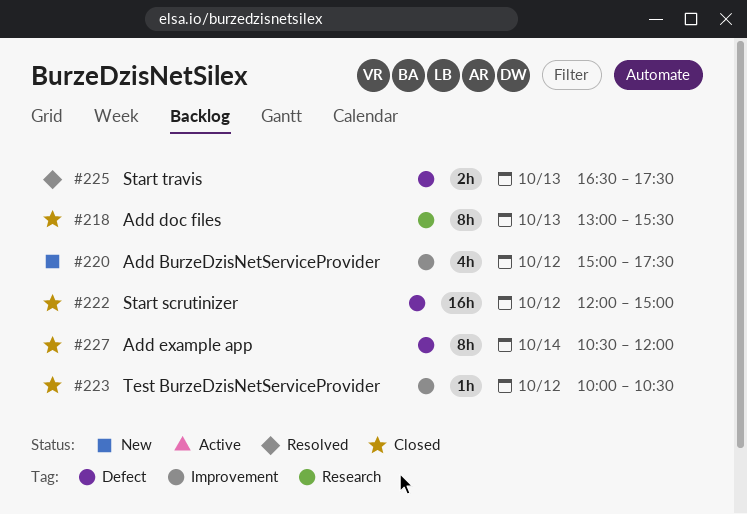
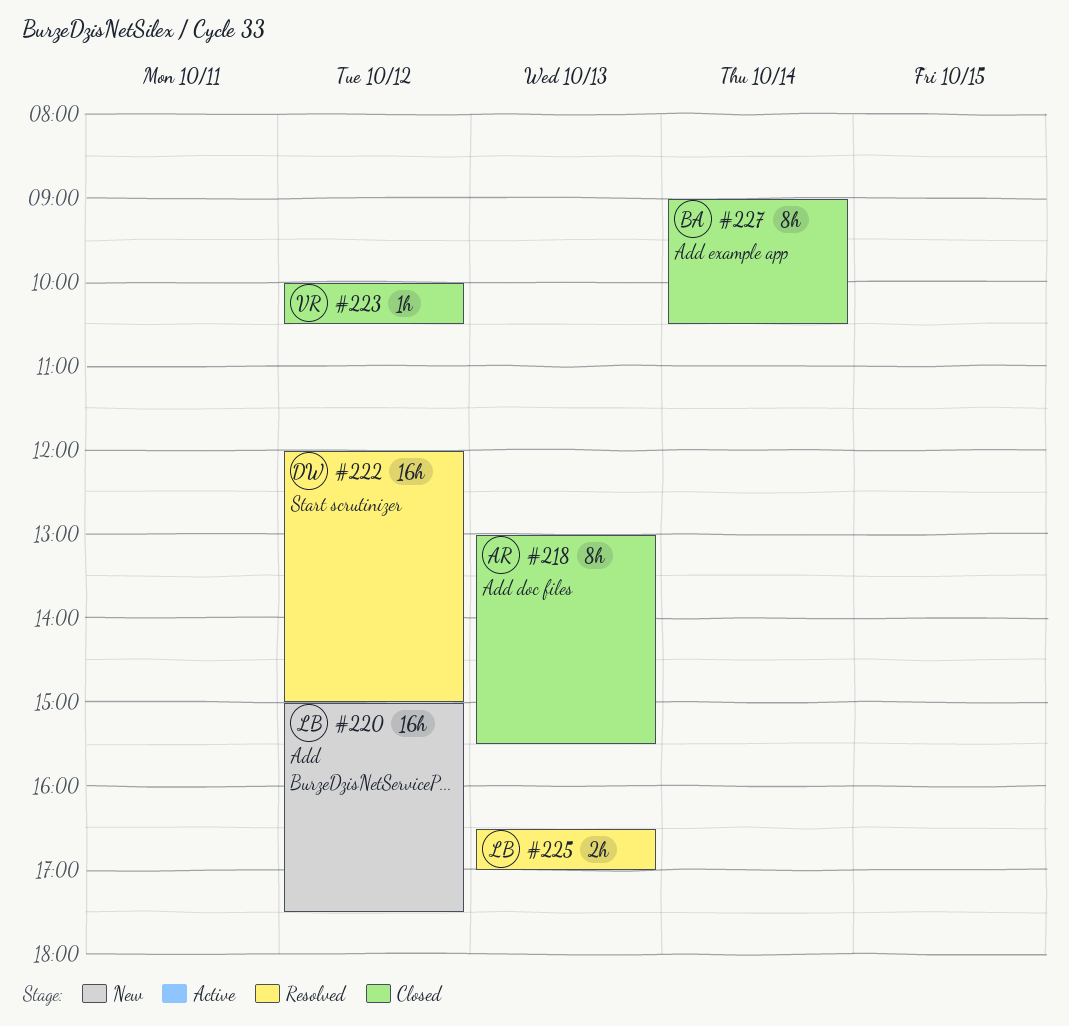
#220, estimate: 4h -> 16h
#222, status: Closed -> Resolved
#225, ends: 17:30 -> 17:00
#227, begins: 10:30 -> 09:00
#227, ends: 12:00 -> 10:30

